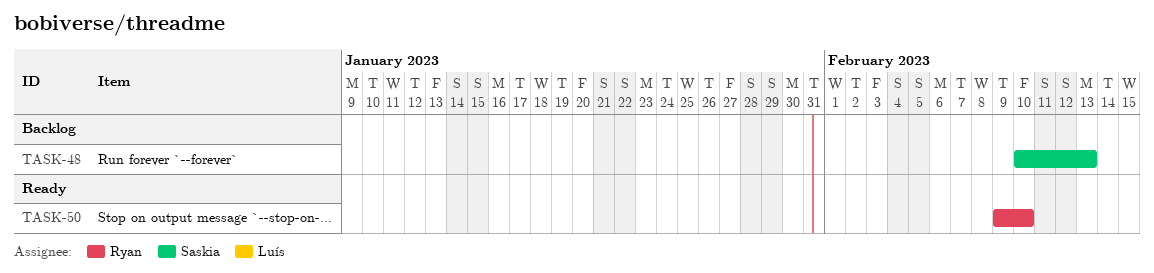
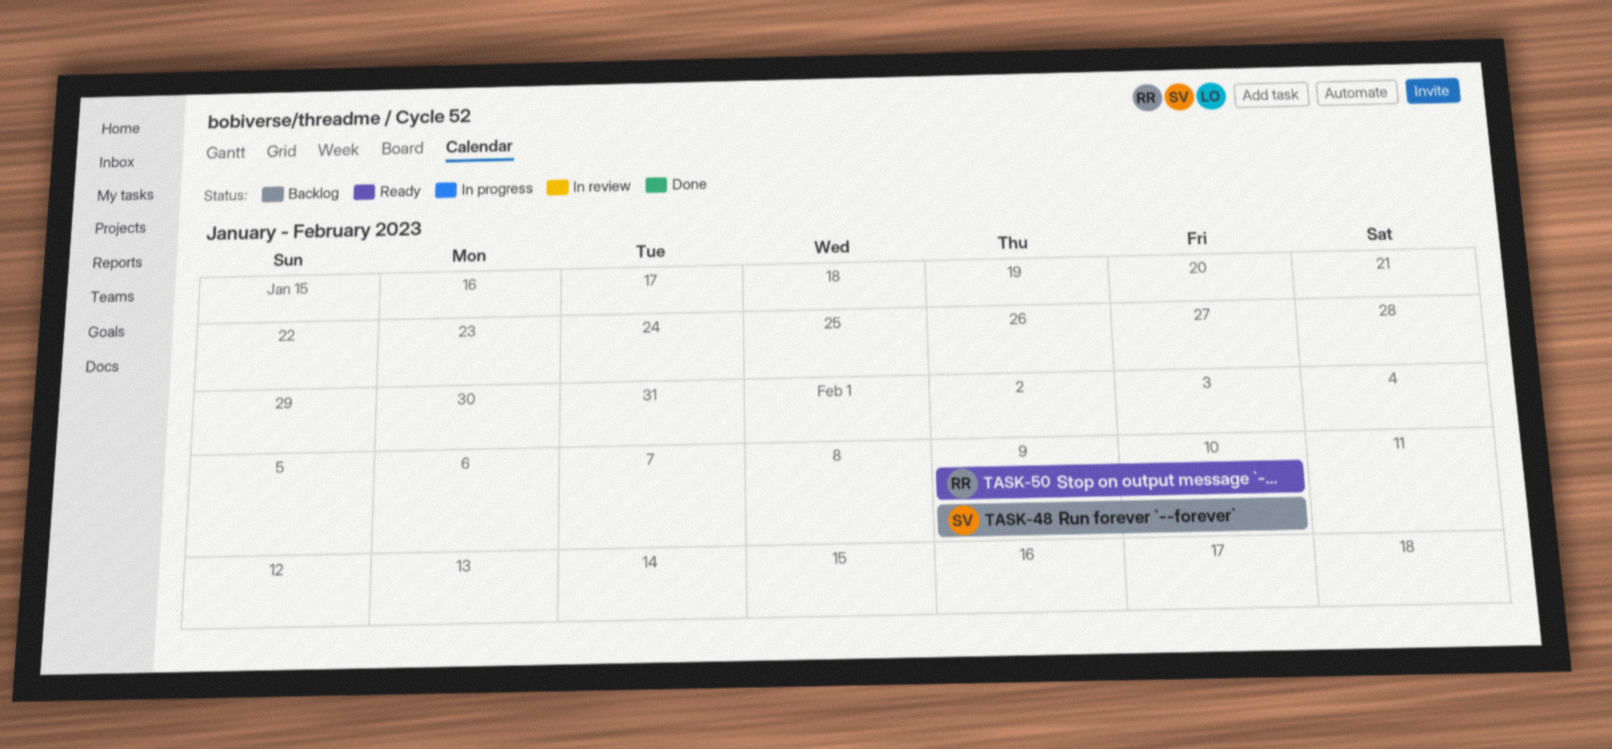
TASK-48, start: Feb 10 -> Feb 9
TASK-48, due: Feb 13 -> Feb 10

